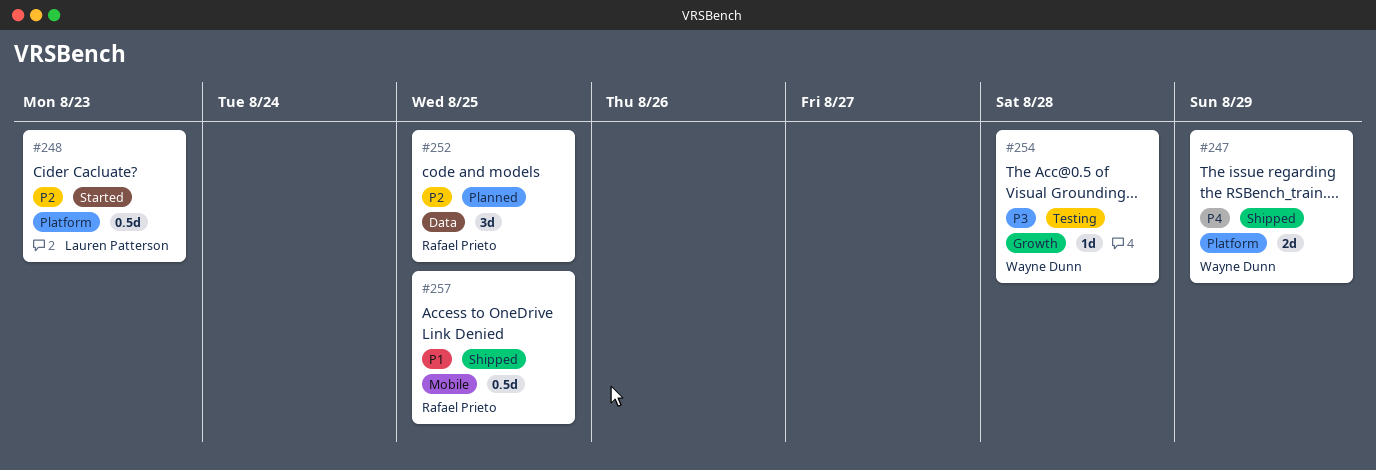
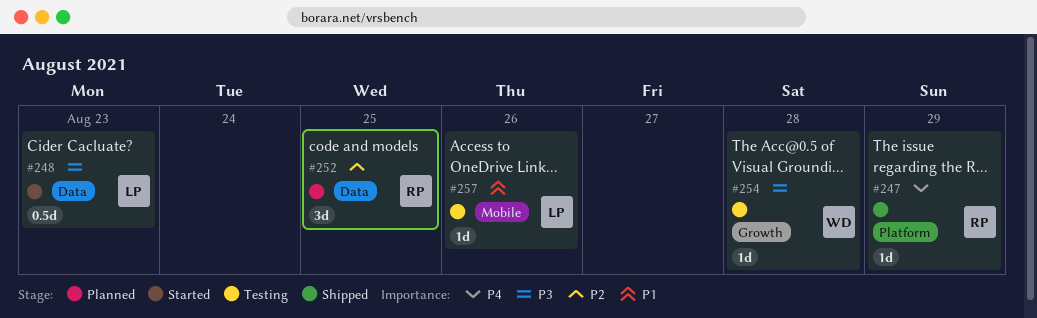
#247, owner: Wayne Dunn -> Rafael Prieto
#247, estimate: 2d -> 1d
#248, priority: P2 -> P3
#248, label: Platform -> Data
#257, status: Shipped -> Testing
#257, owner: Rafael Prieto -> Lauren Patterson
#257, estimate: 0.5d -> 1d
#257, due: Aug 25 -> Aug 26

